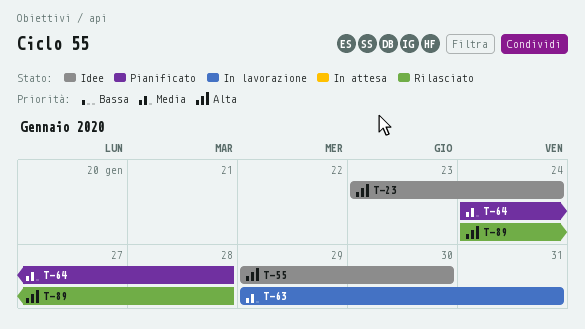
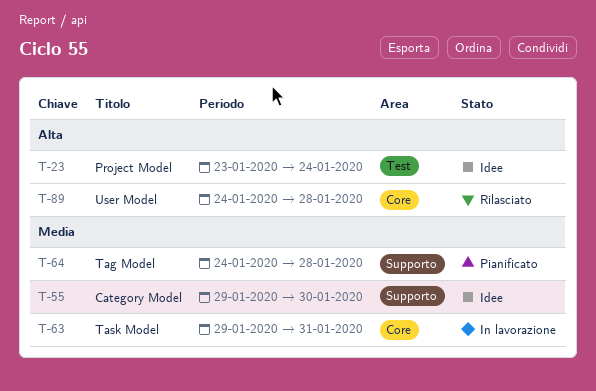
T-55, priority: Alta -> Media

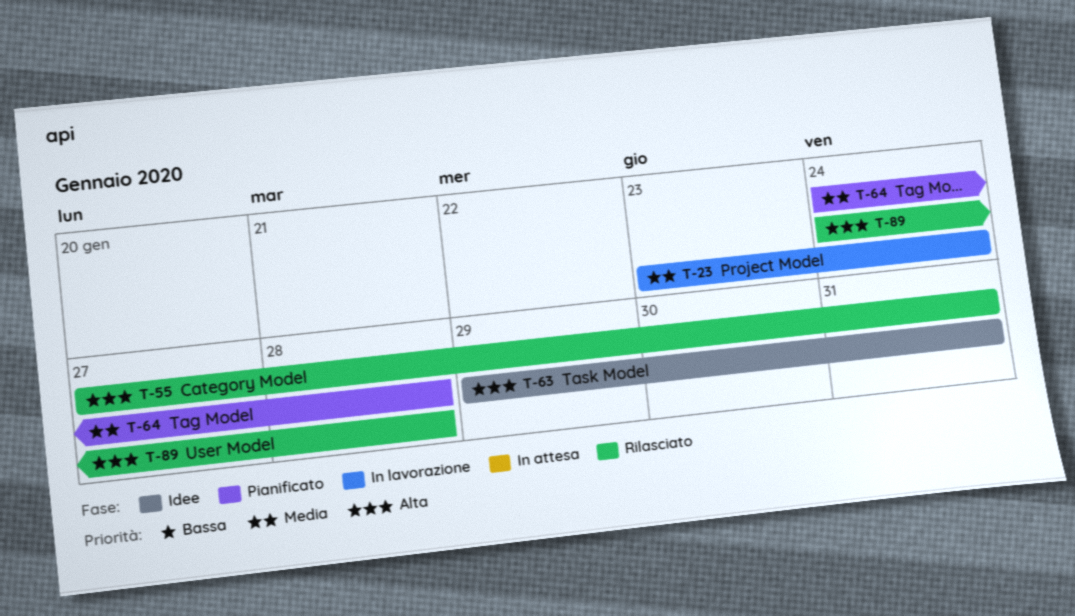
T-23, status: Idee -> In lavorazione
T-23, priority: Alta -> Media
T-55, status: Idee -> Rilasciato
T-55, priority: Media -> Alta
T-55, start: Jan 29 -> Jan 27
T-55, due: Jan 30 -> Jan 31
T-63, status: In lavorazione -> Idee
T-63, priority: Media -> Alta

